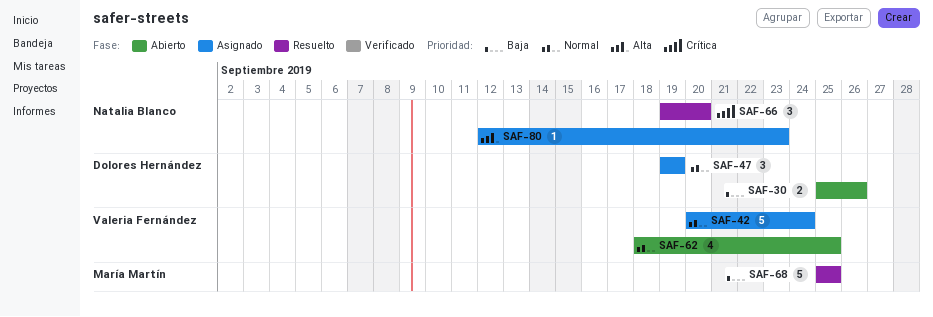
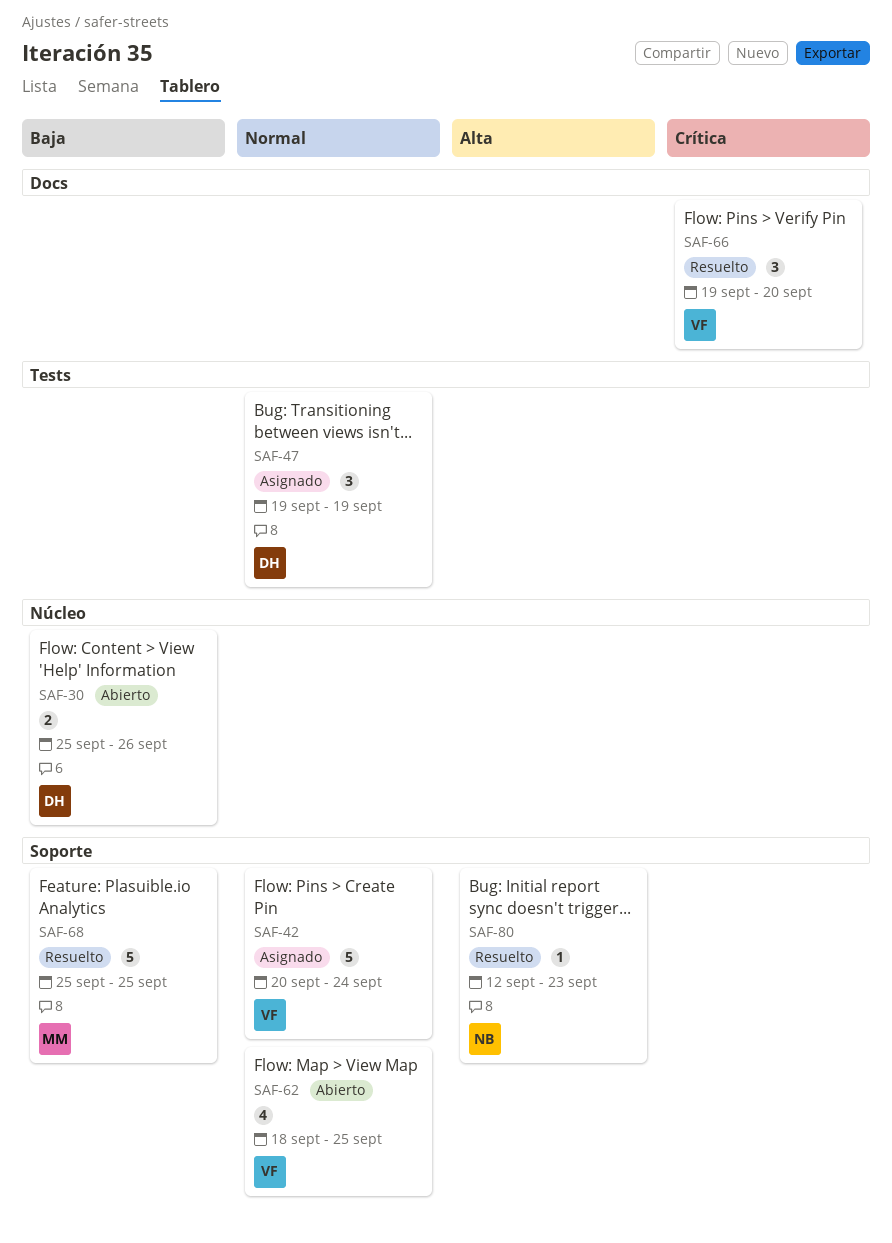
SAF-66, owner: Natalia Blanco -> Valeria Fernández
SAF-80, status: Asignado -> Resuelto

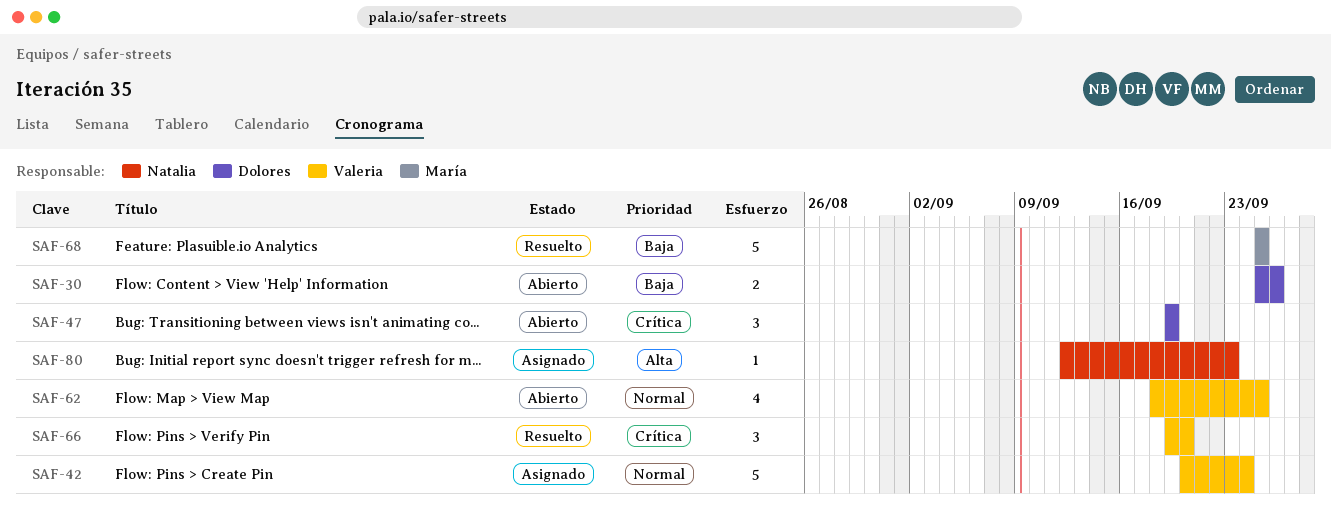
SAF-47, status: Asignado -> Abierto
SAF-47, priority: Normal -> Crítica
SAF-80, status: Resuelto -> Asignado

